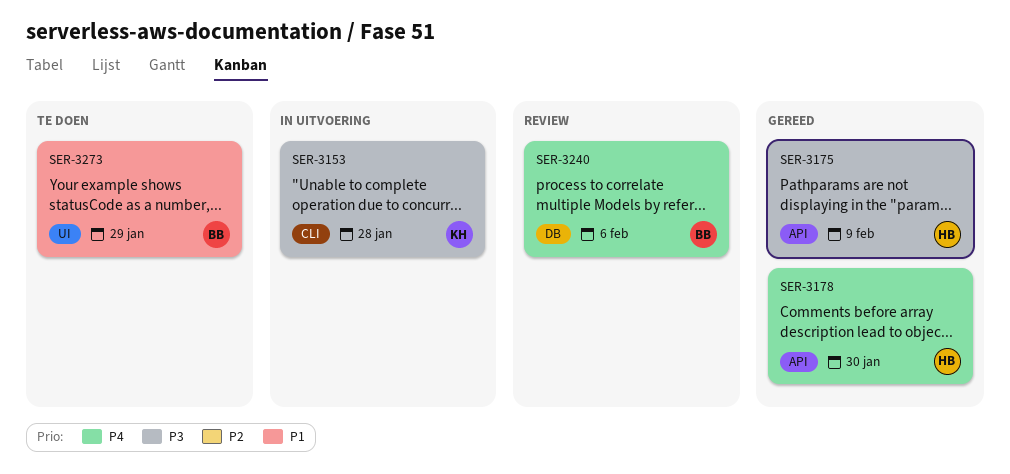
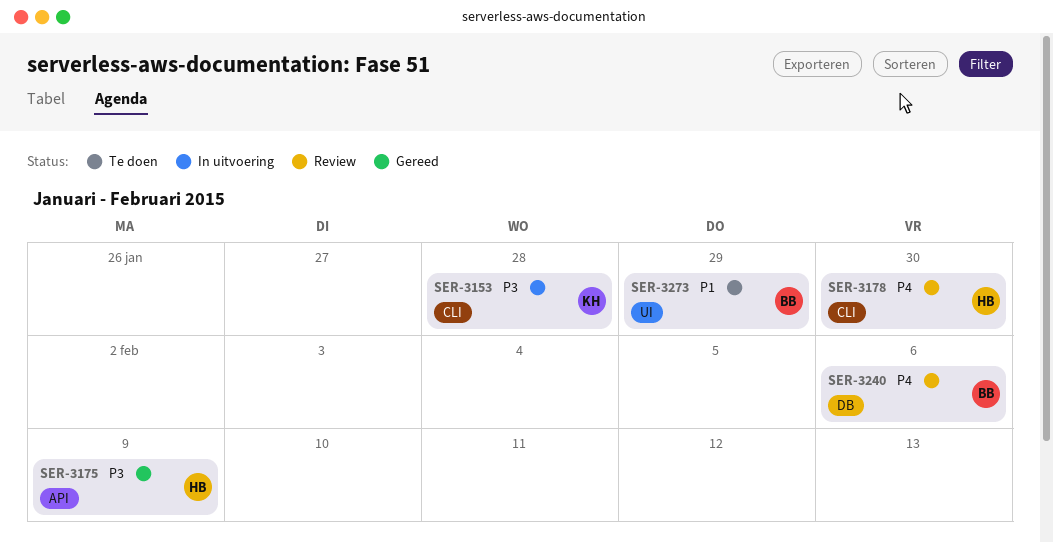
SER-3178, status: Gereed -> Review
SER-3178, label: API -> CLI

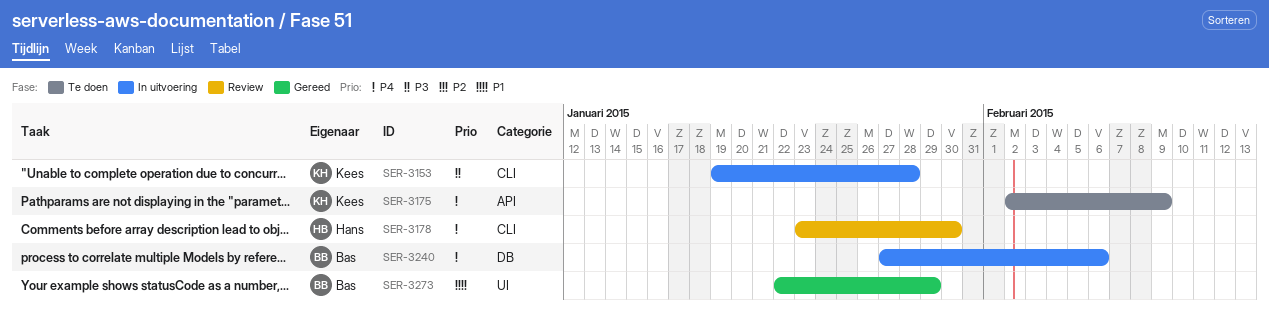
SER-3175, status: Gereed -> Te doen
SER-3175, owner: Hans -> Kees
SER-3175, priority: P3 -> P4
SER-3240, status: Review -> In uitvoering
SER-3273, status: Te doen -> Gereed

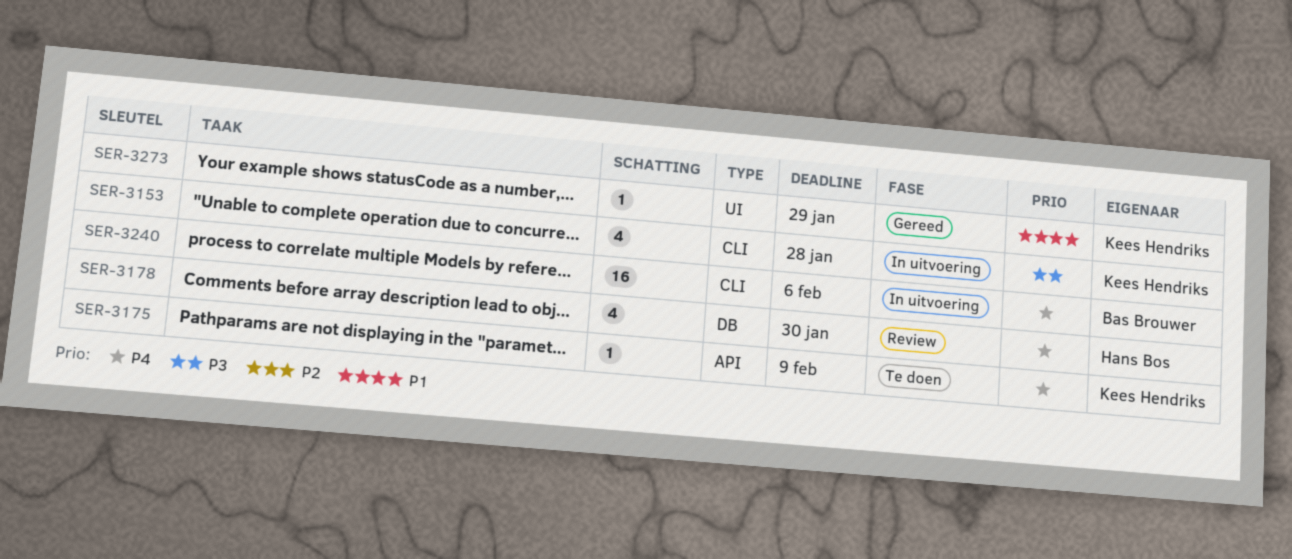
SER-3178, label: CLI -> DB
SER-3240, label: DB -> CLI
SER-3273, owner: Bas Brouwer -> Kees Hendriks

